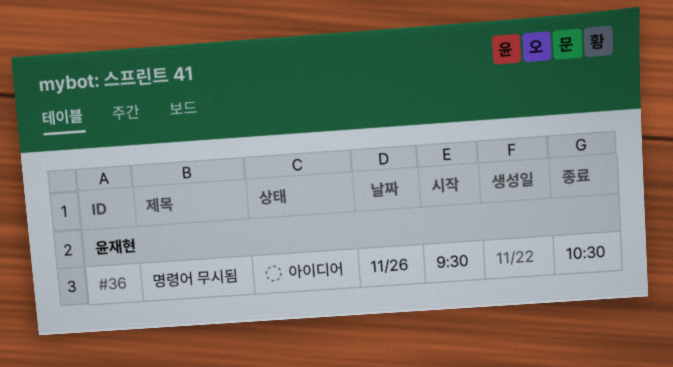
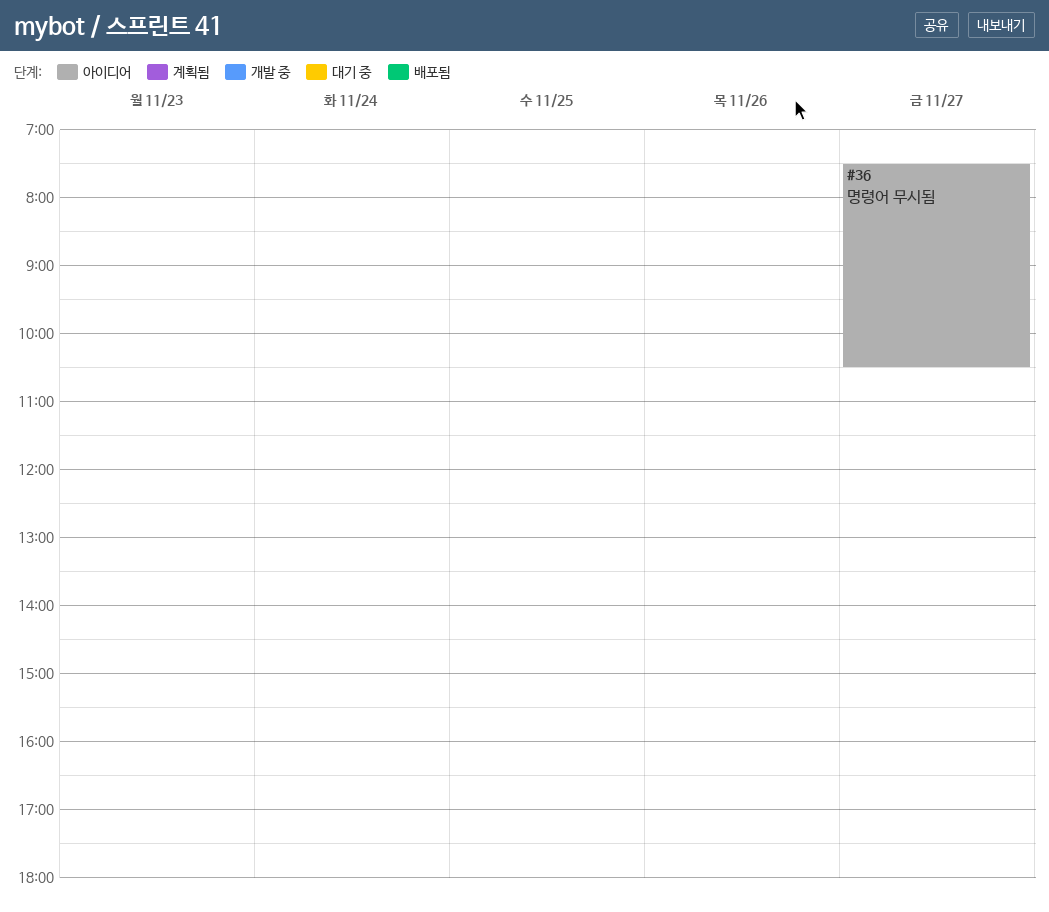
#36, day: Nov 26 -> Nov 27
#36, begins: 09:30 -> 07:30

